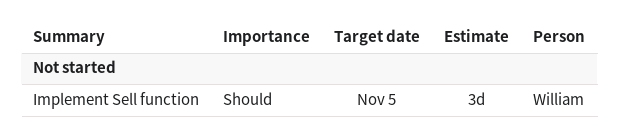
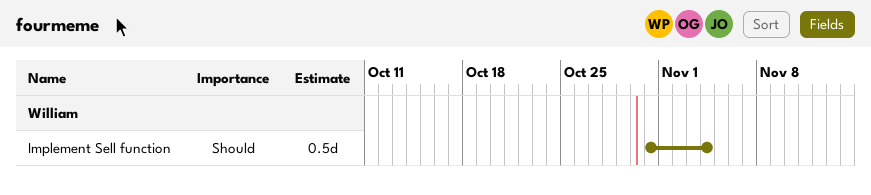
Implement Sell function, estimate: 3d -> 0.5d
Implement Sell function, due: Nov 5 -> Nov 4

